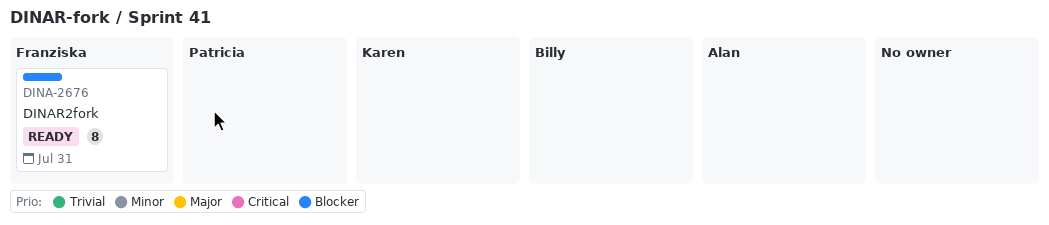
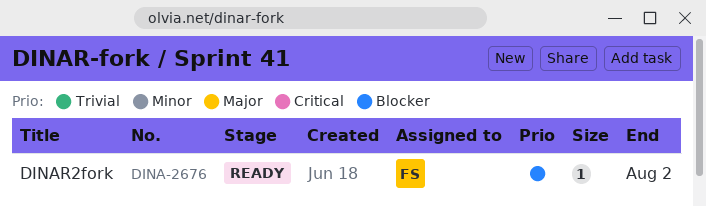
DINA-2676, estimate: 8 -> 1
DINA-2676, due: Jul 31 -> Aug 2

